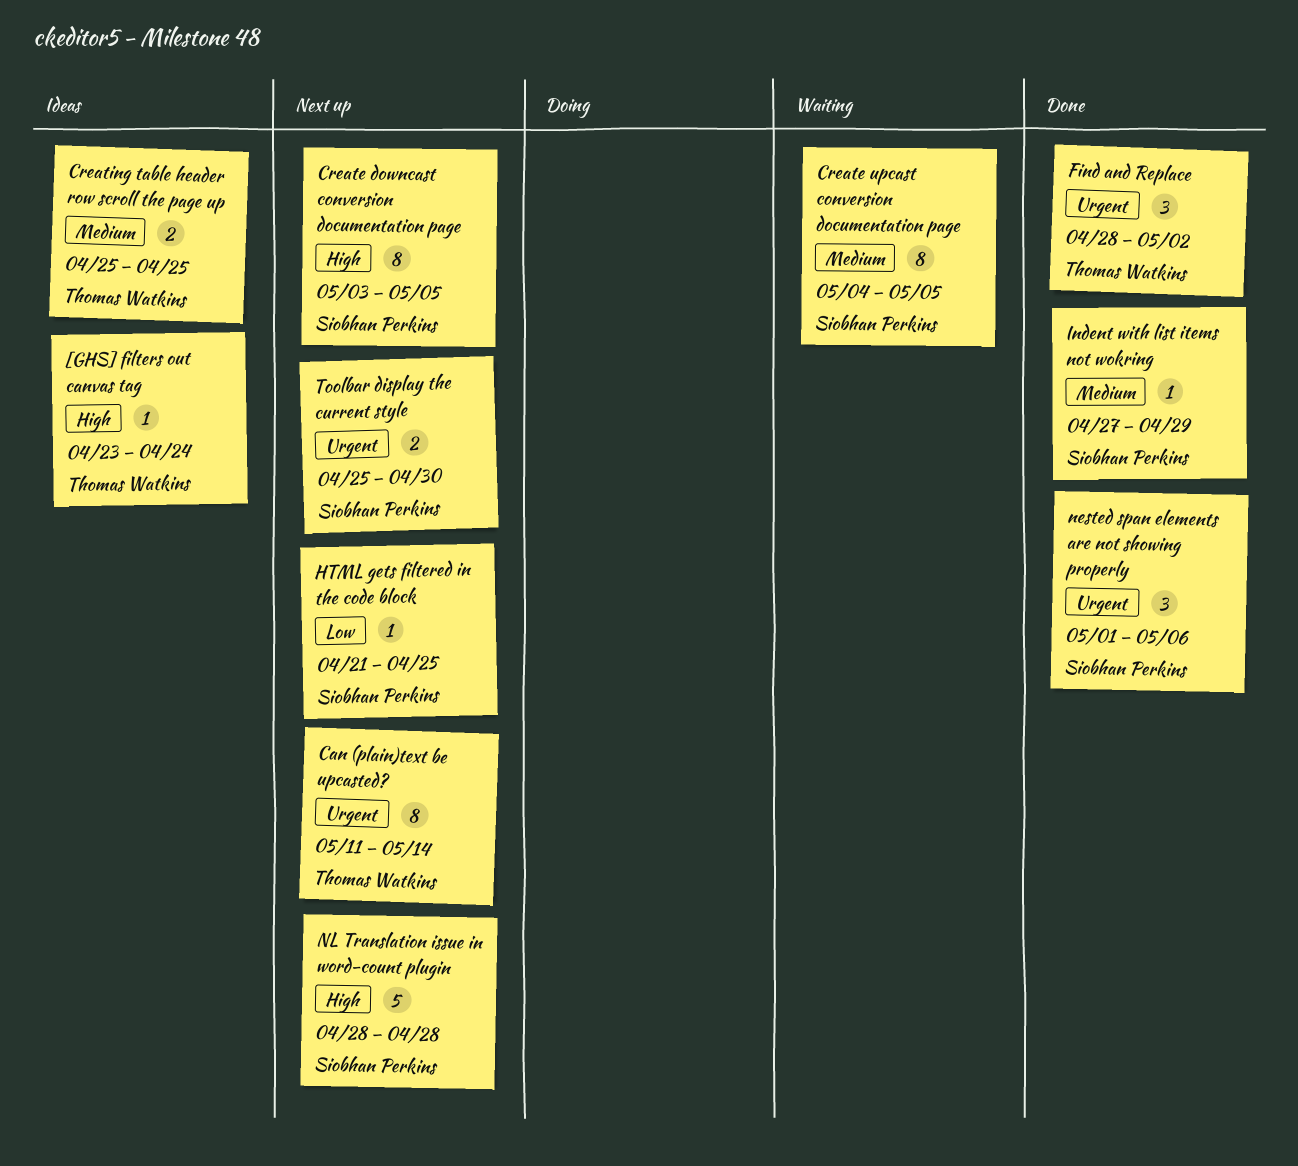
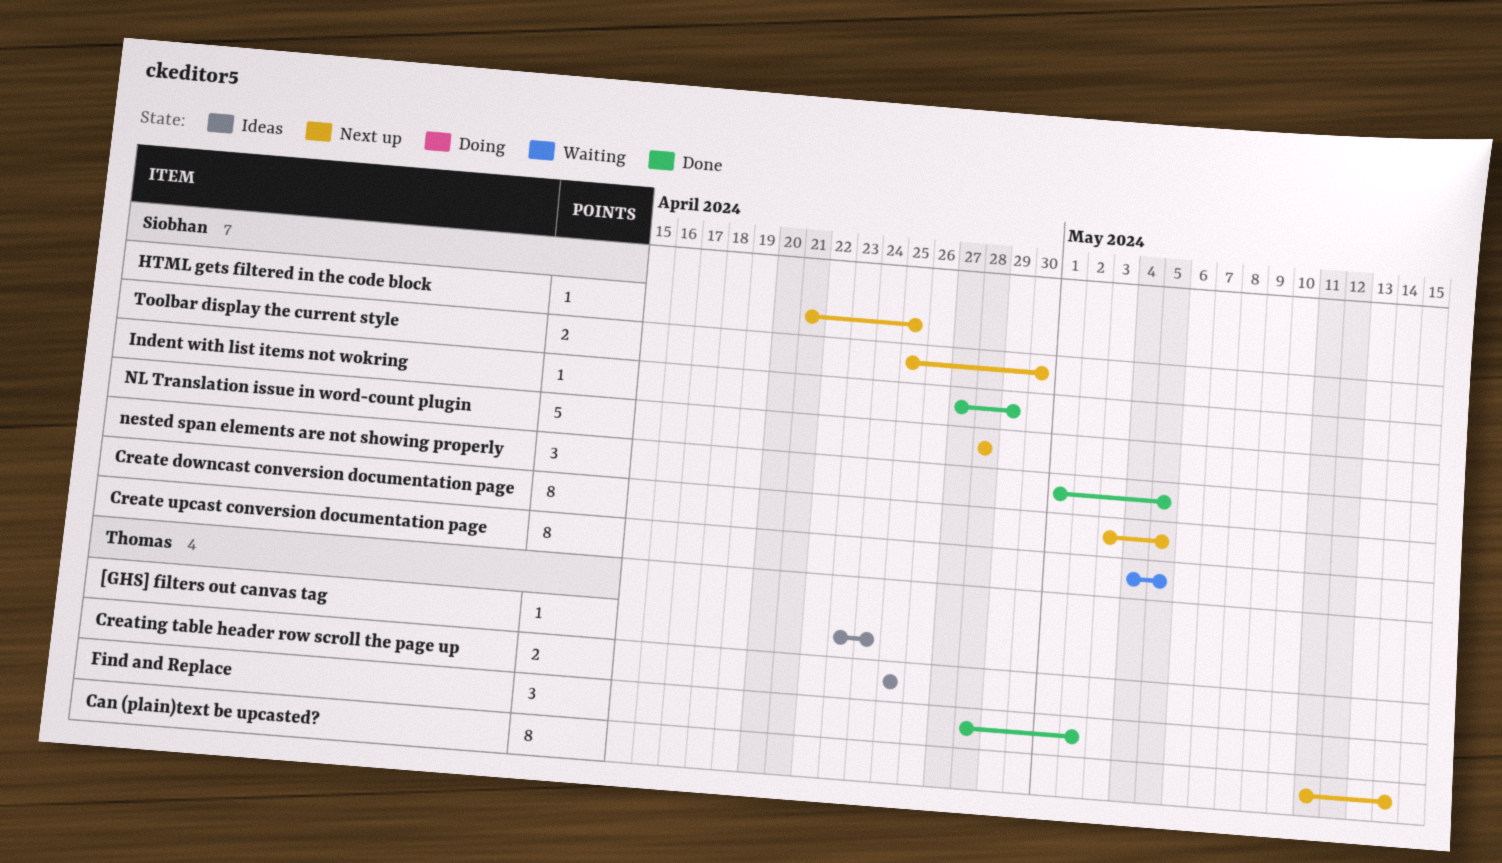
nested span elements are not showing properly, due: May 6 -> May 5

